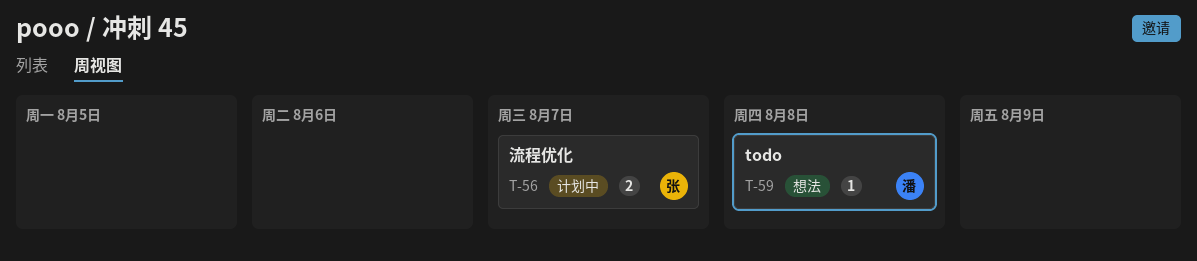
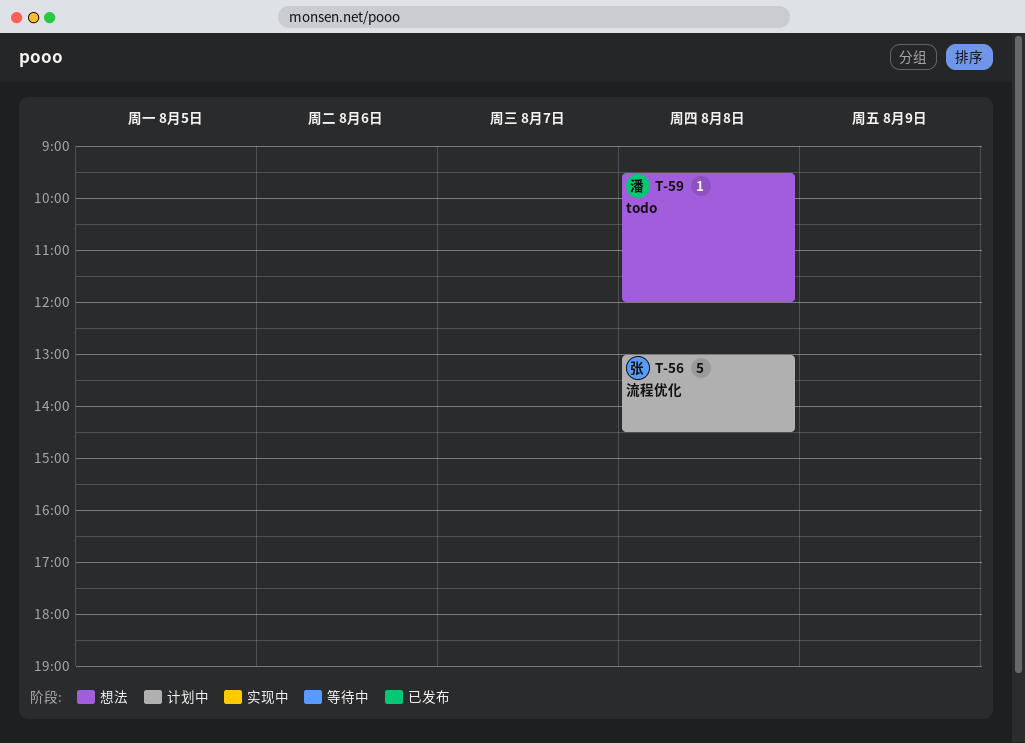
T-56, estimate: 2 -> 5
T-56, day: Aug 7 -> Aug 8

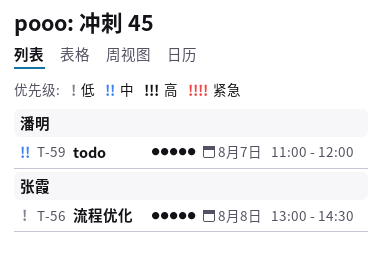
T-59, estimate: 1 -> 5
T-59, day: Aug 8 -> Aug 7
T-59, begins: 09:30 -> 11:00

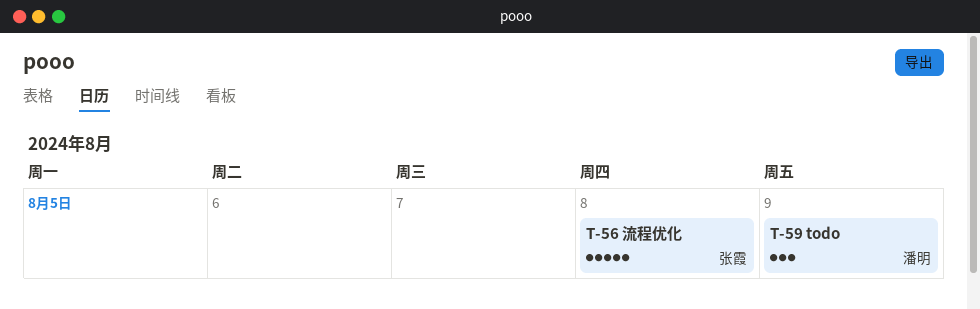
T-59, estimate: 5 -> 3
T-59, day: Aug 7 -> Aug 9

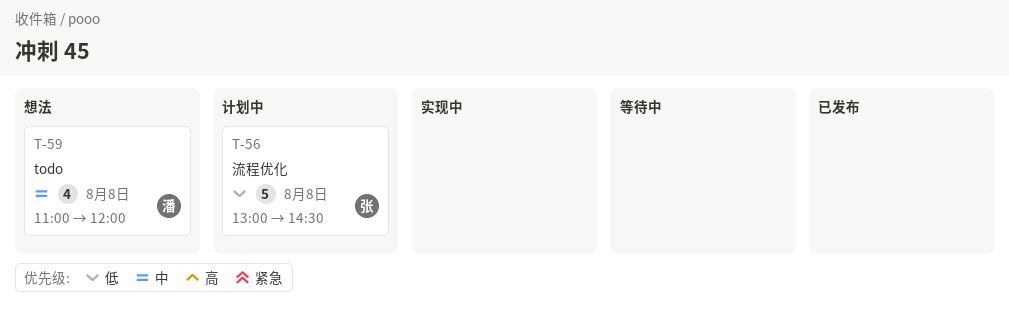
T-59, estimate: 3 -> 4
T-59, day: Aug 9 -> Aug 8

